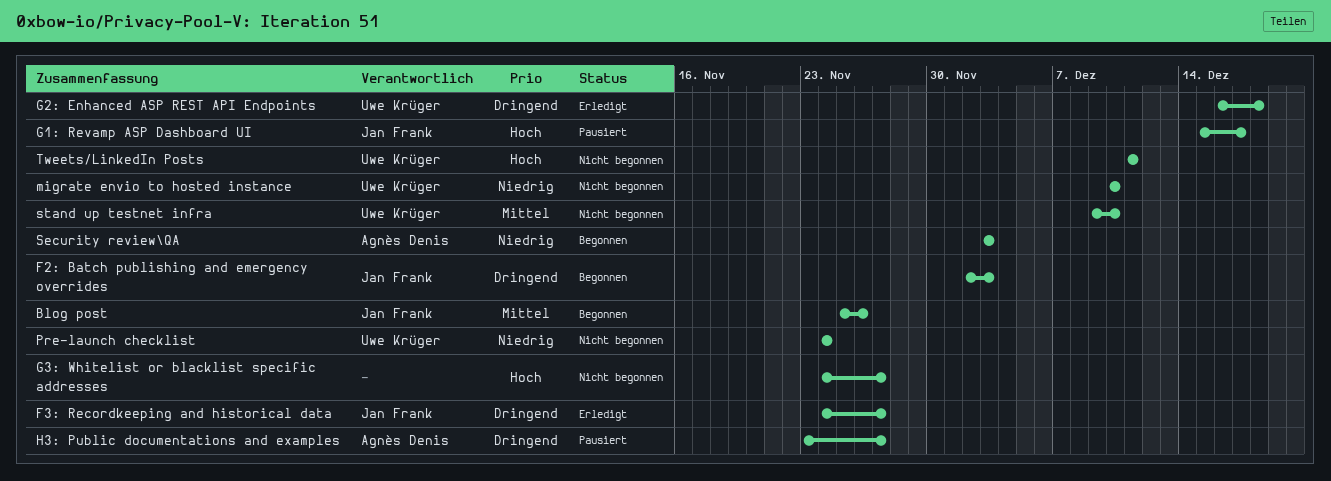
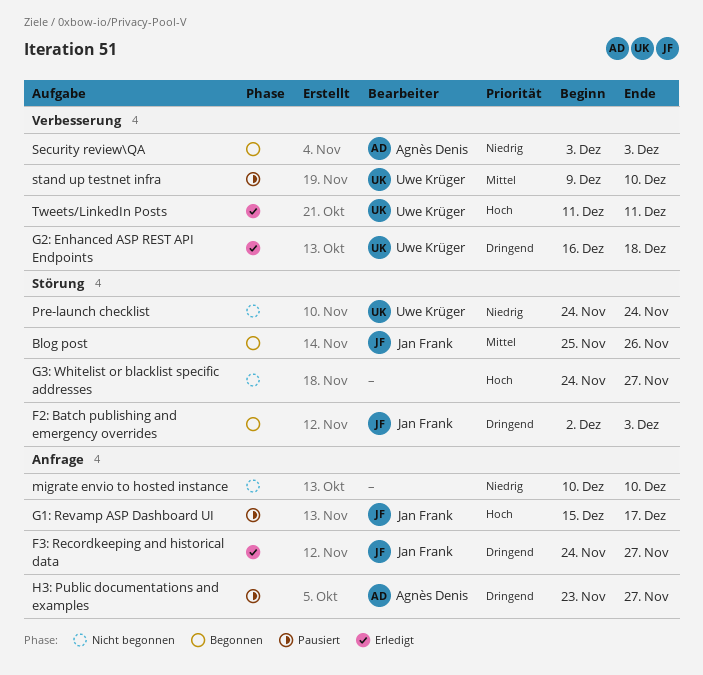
migrate envio to hosted instance, owner: Uwe Krüger -> none
stand up testnet infra, status: Nicht begonnen -> Pausiert
Tweets/LinkedIn Posts, status: Nicht begonnen -> Erledigt

